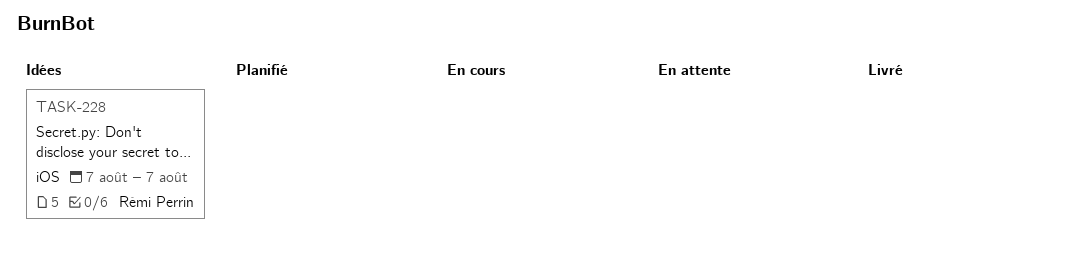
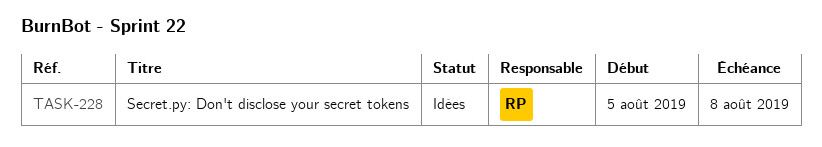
TASK-228, start: Aug 7 -> Aug 5
TASK-228, due: Aug 7 -> Aug 8

